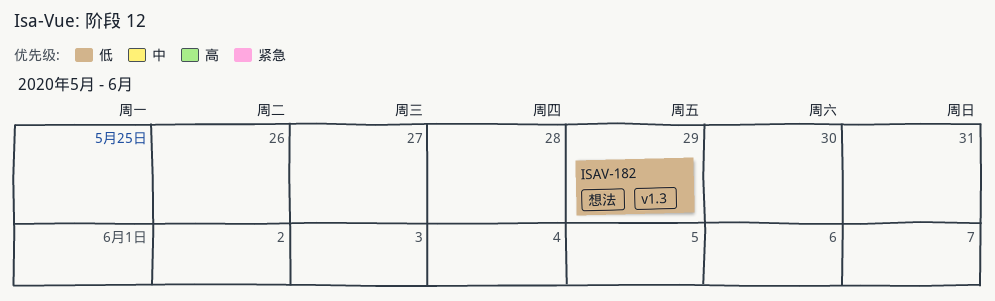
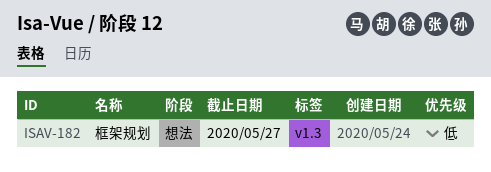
ISAV-182, due: May 29 -> May 27

